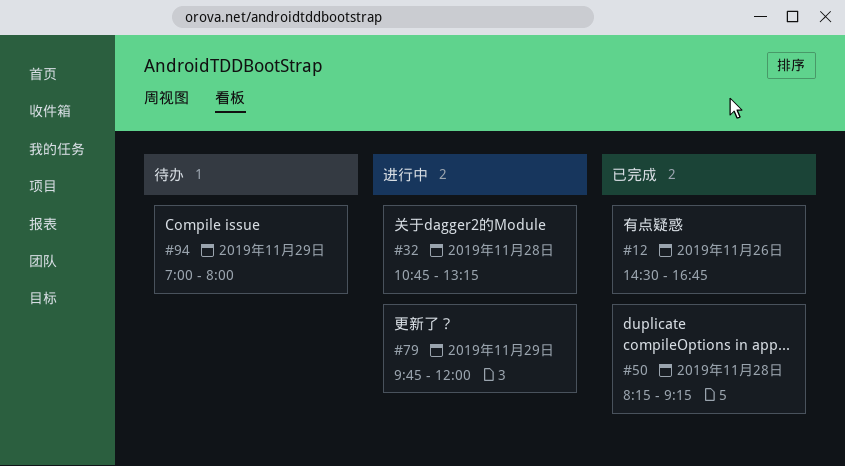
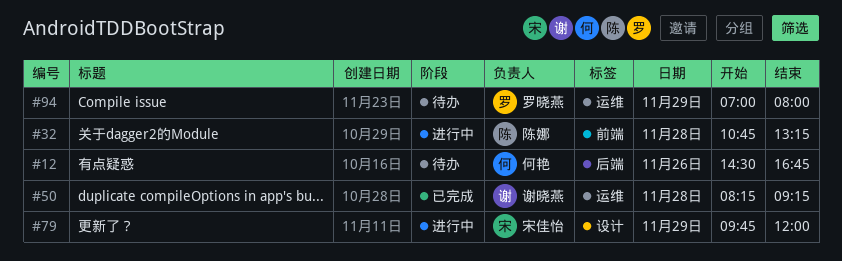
#12, status: 已完成 -> 待办

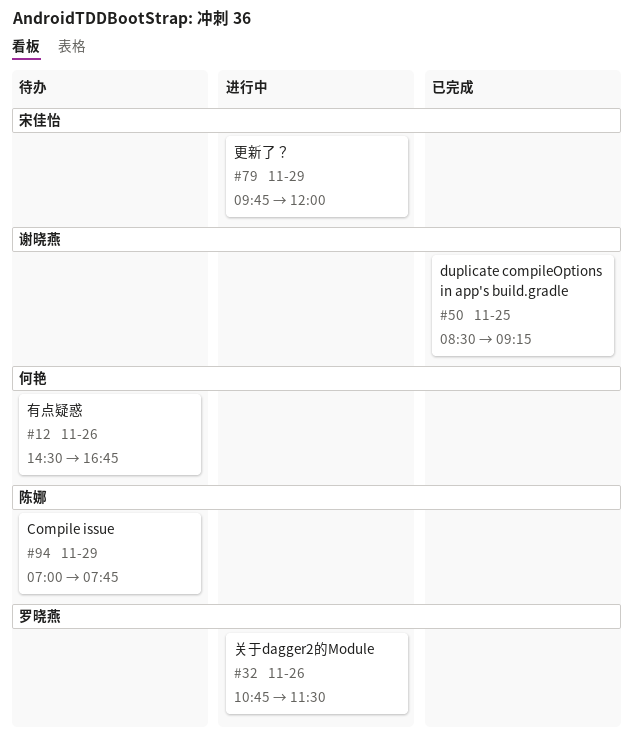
#32, owner: 陈娜 -> 罗晓燕
#32, day: Nov 28 -> Nov 26
#32, ends: 13:15 -> 11:30
#50, day: Nov 28 -> Nov 25
#50, begins: 08:15 -> 08:30
#94, owner: 罗晓燕 -> 陈娜
#94, ends: 08:00 -> 07:45

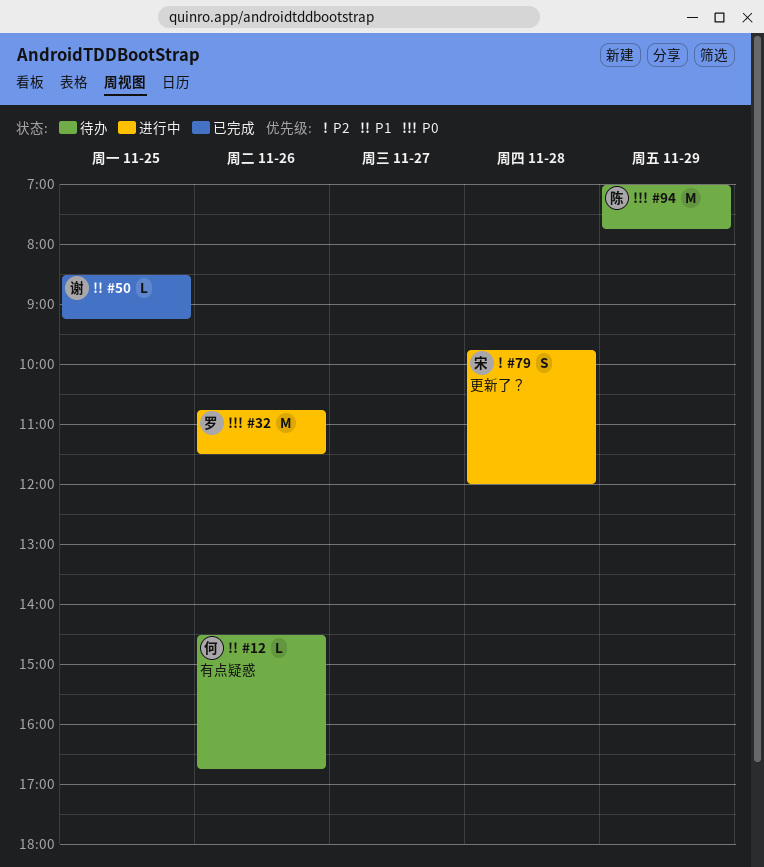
#79, day: Nov 29 -> Nov 28

